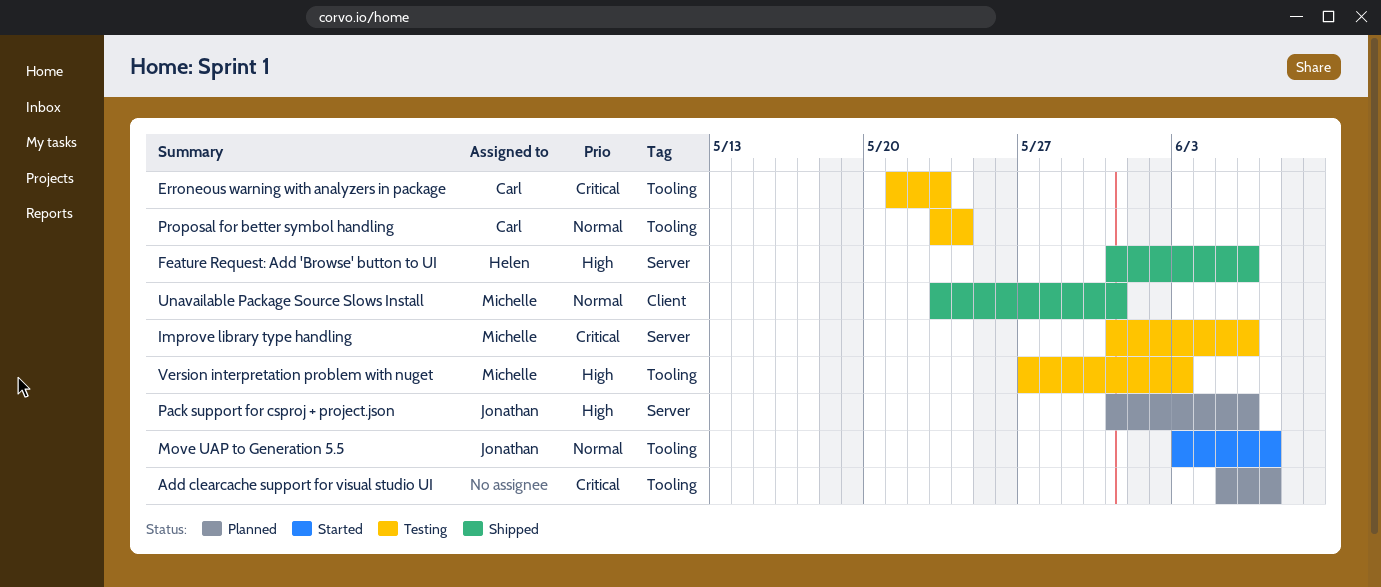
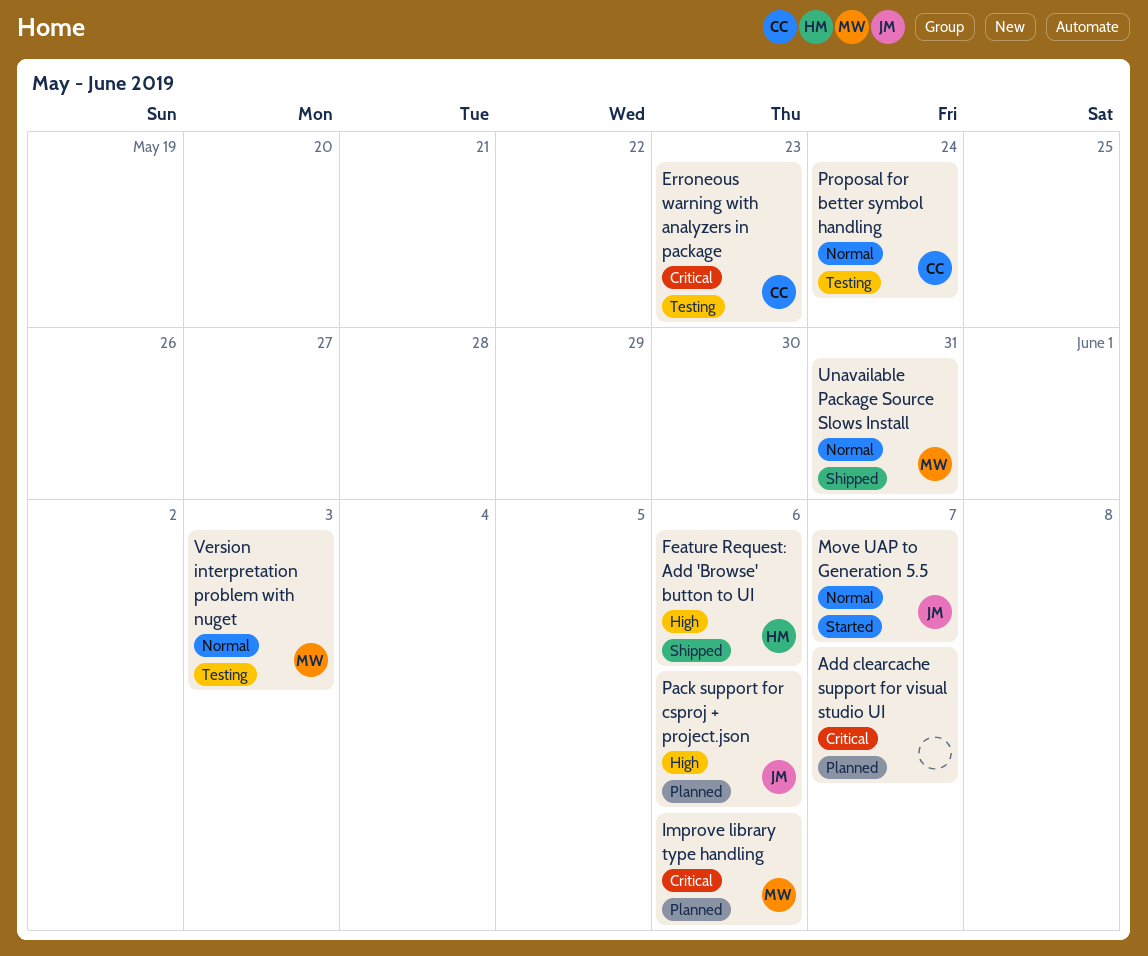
Improve library type handling, status: Testing -> Planned
Version interpretation problem with nuget, priority: High -> Normal

